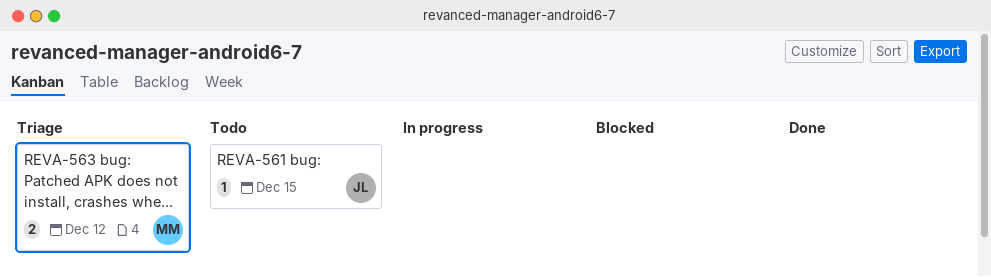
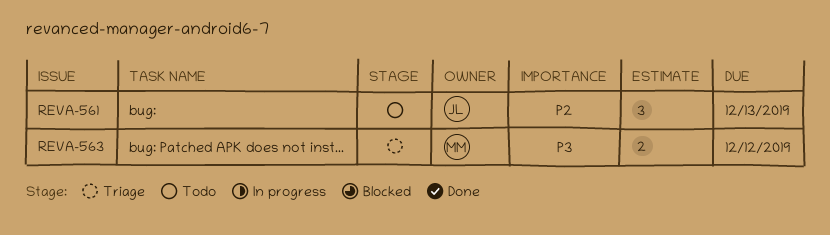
REVA-561, estimate: 1 -> 3
REVA-561, due: Dec 15 -> Dec 13

